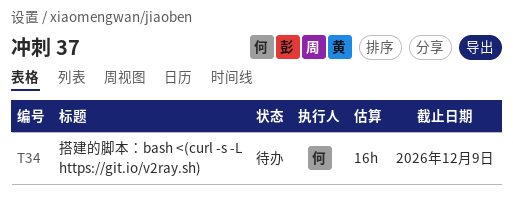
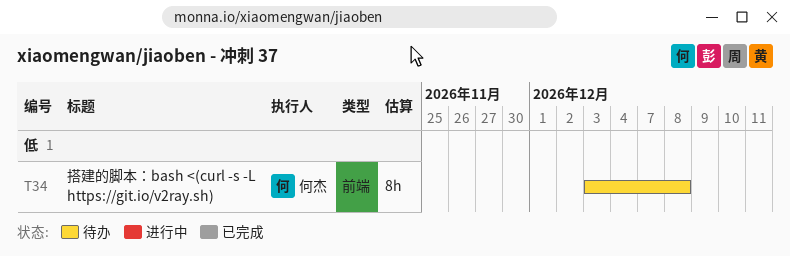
T34, estimate: 16h -> 8h
T34, due: Dec 9 -> Dec 8

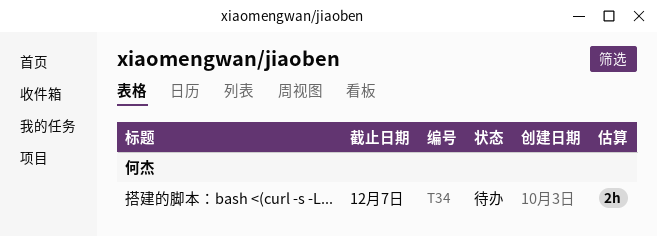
T34, estimate: 8h -> 2h
T34, due: Dec 8 -> Dec 7

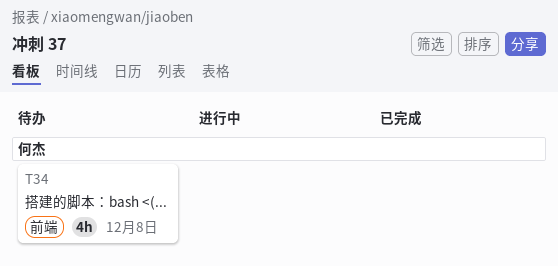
T34, estimate: 2h -> 4h
T34, due: Dec 7 -> Dec 8

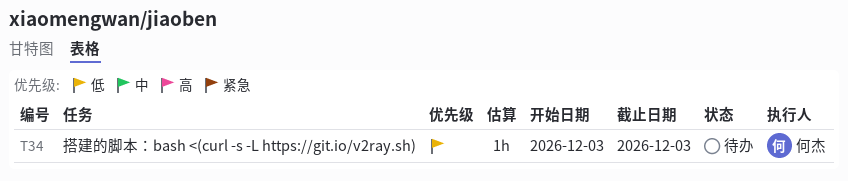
T34, estimate: 4h -> 1h
T34, due: Dec 8 -> Dec 3

